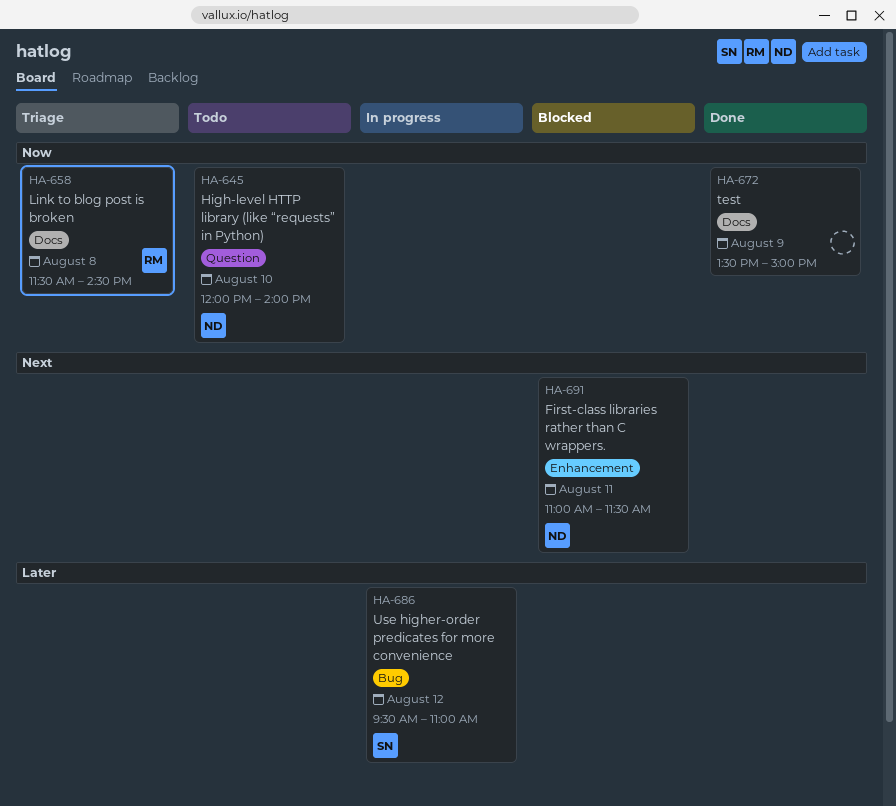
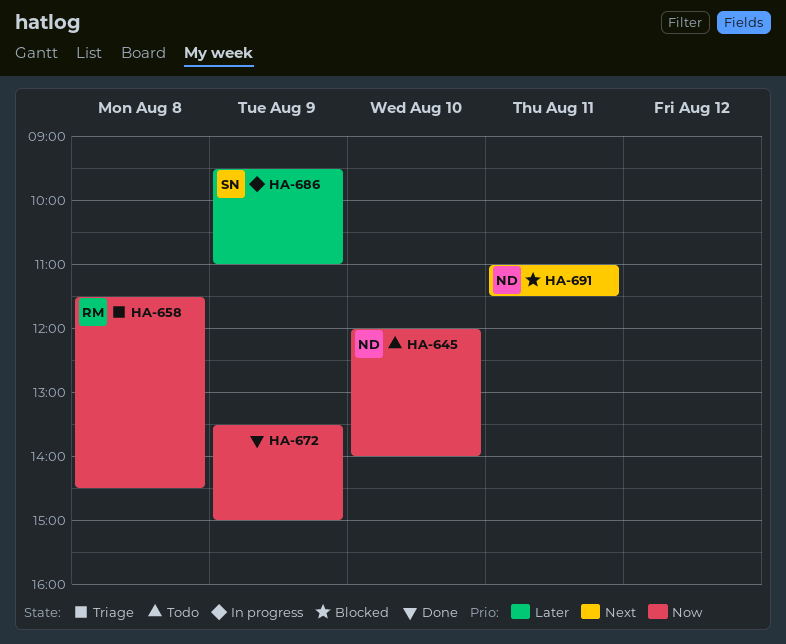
HA-686, day: Aug 12 -> Aug 9

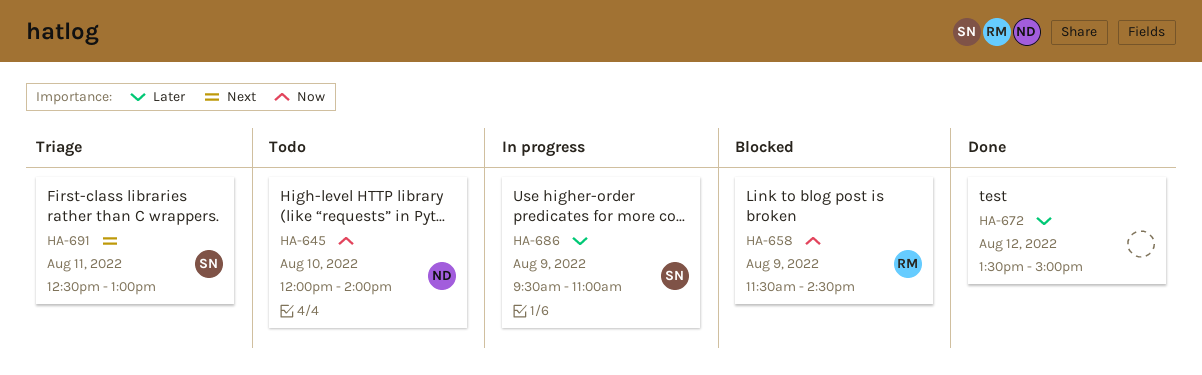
HA-658, status: Triage -> Blocked
HA-658, day: Aug 8 -> Aug 9
HA-672, priority: Now -> Later
HA-672, day: Aug 9 -> Aug 12
HA-691, status: Blocked -> Triage
HA-691, owner: ND -> SN
HA-691, begins: 11:00 -> 12:30
HA-691, ends: 11:30 -> 13:00

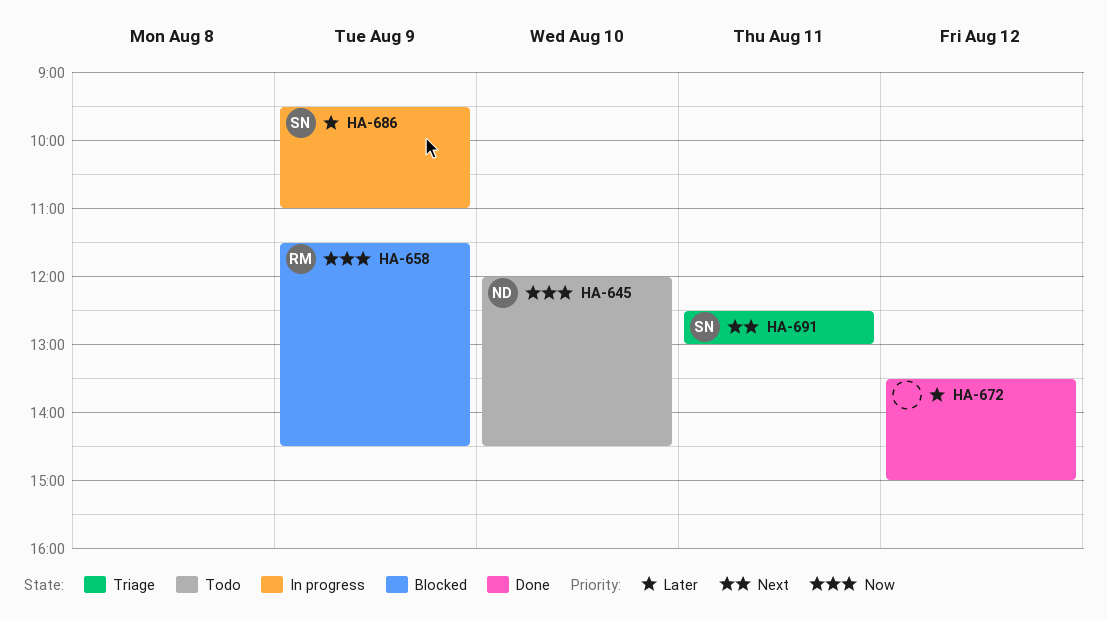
HA-645, ends: 14:00 -> 14:30

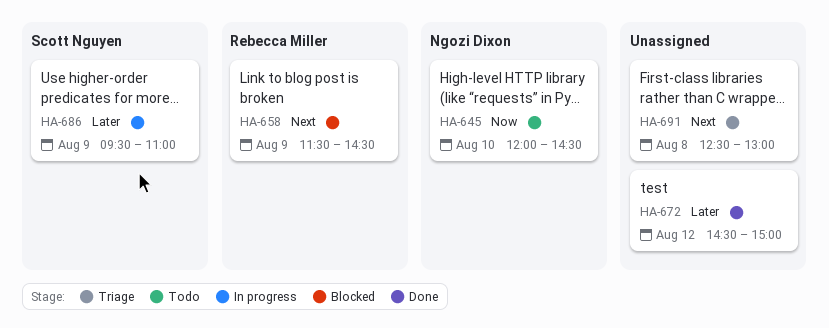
HA-658, priority: Now -> Next
HA-672, begins: 13:30 -> 14:30
HA-691, owner: Scott Nguyen -> none
HA-691, day: Aug 11 -> Aug 8

